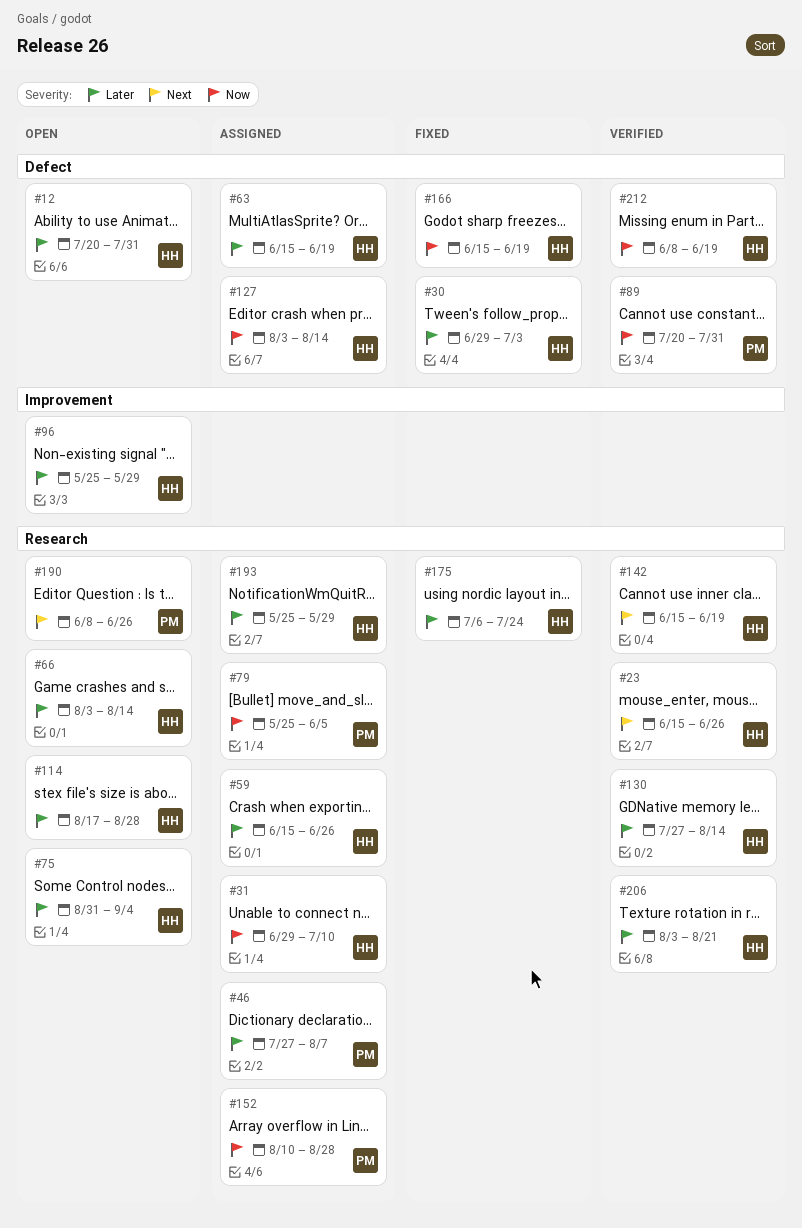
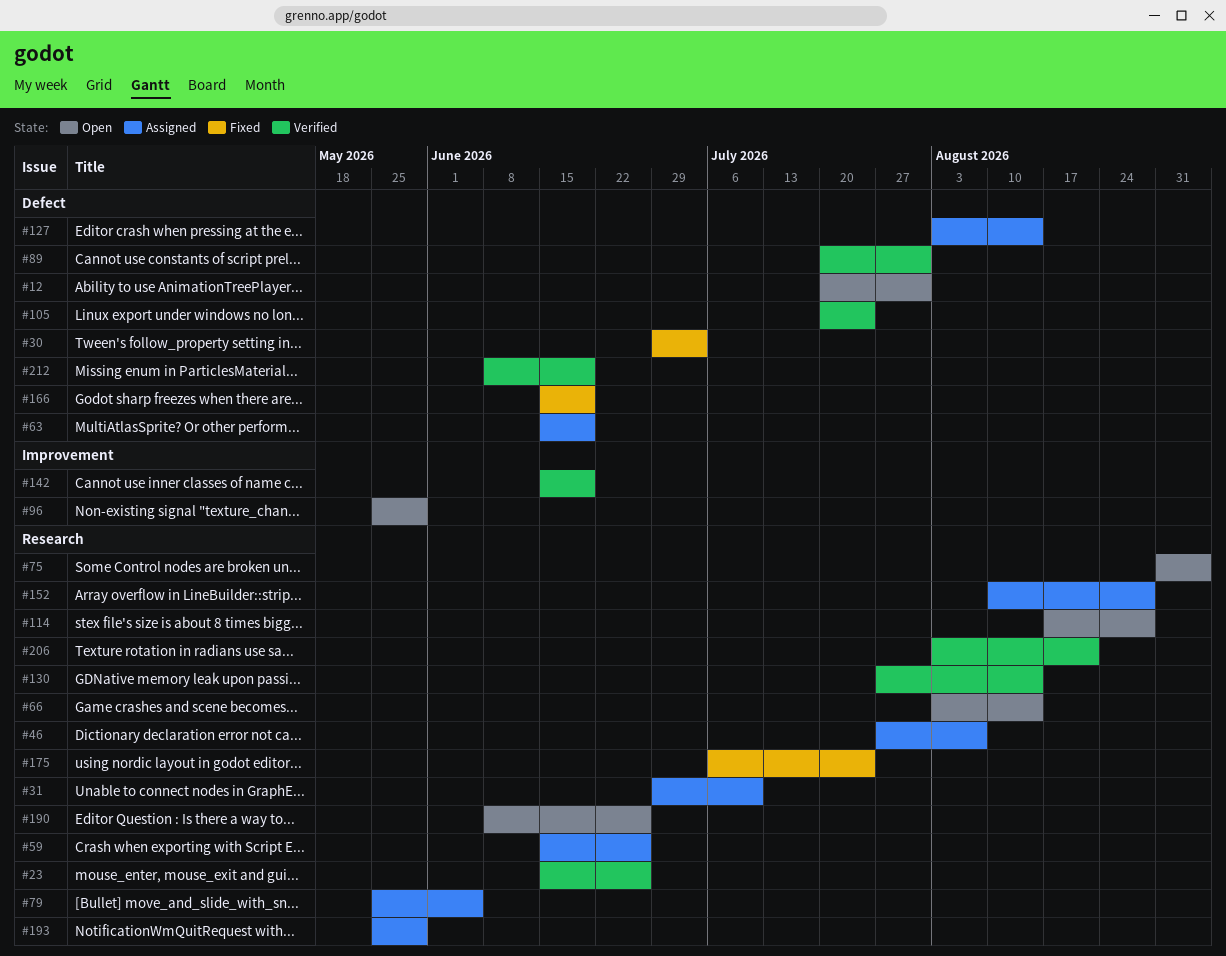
#105: none -> present
#142, label: Research -> Improvement

